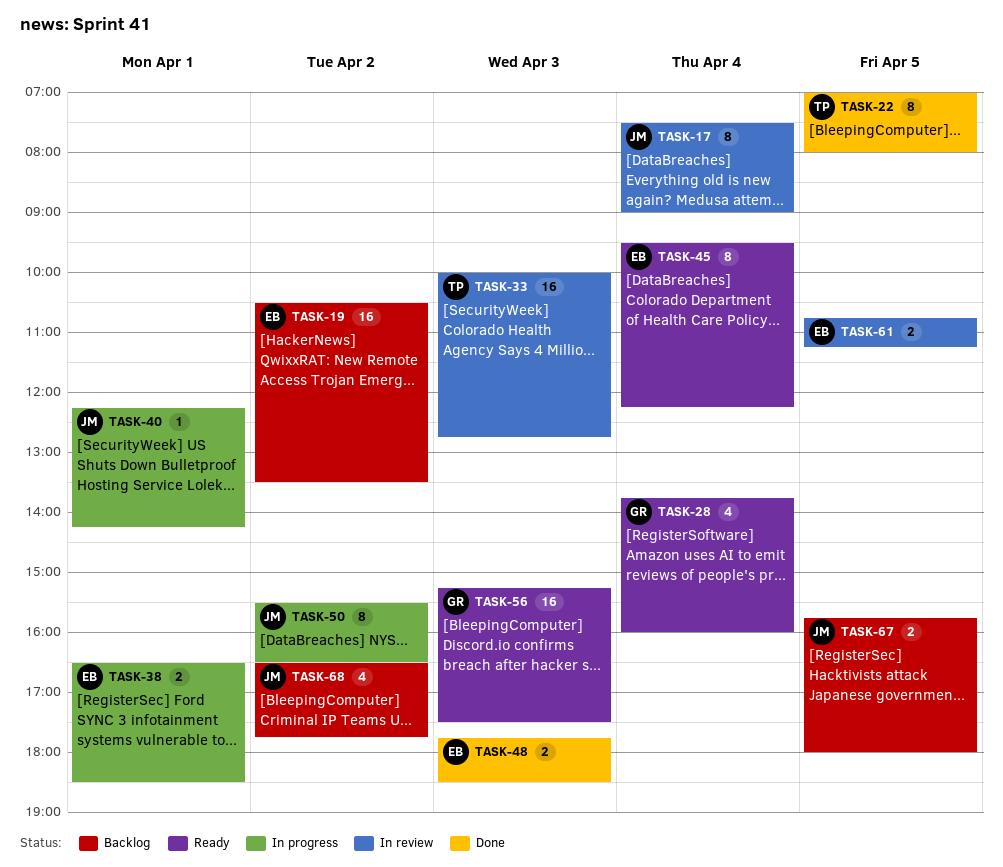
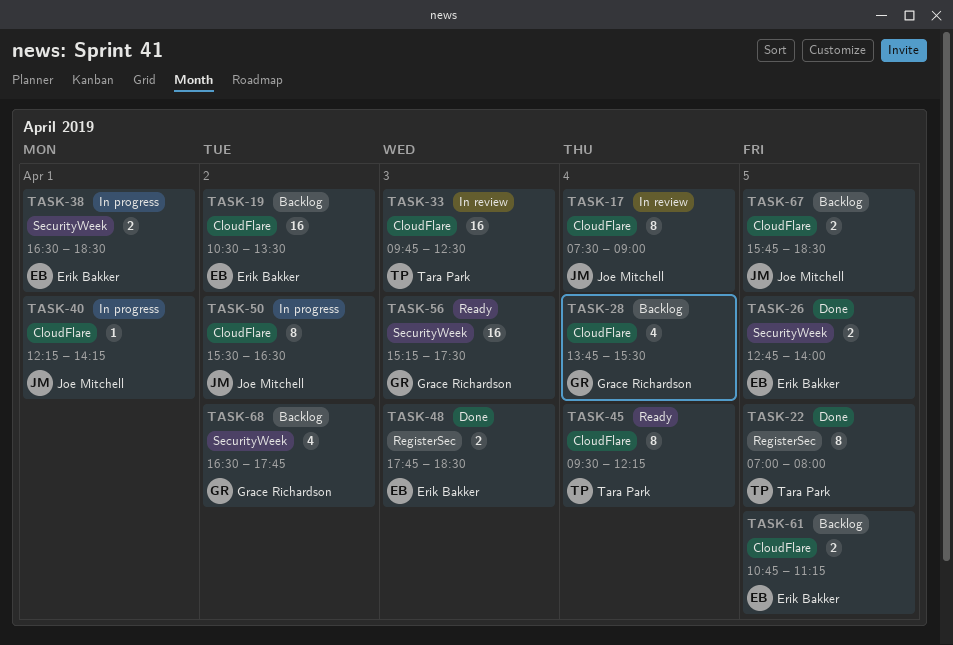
TASK-26: none -> present
TASK-28, status: Ready -> Backlog
TASK-28, ends: 16:00 -> 15:30
TASK-33, begins: 10:00 -> 09:45
TASK-33, ends: 12:45 -> 12:30
TASK-45, owner: Erik Bakker -> Tara Park
TASK-61, status: In review -> Backlog
TASK-67, ends: 18:00 -> 18:30
TASK-68, owner: Joe Mitchell -> Grace Richardson

